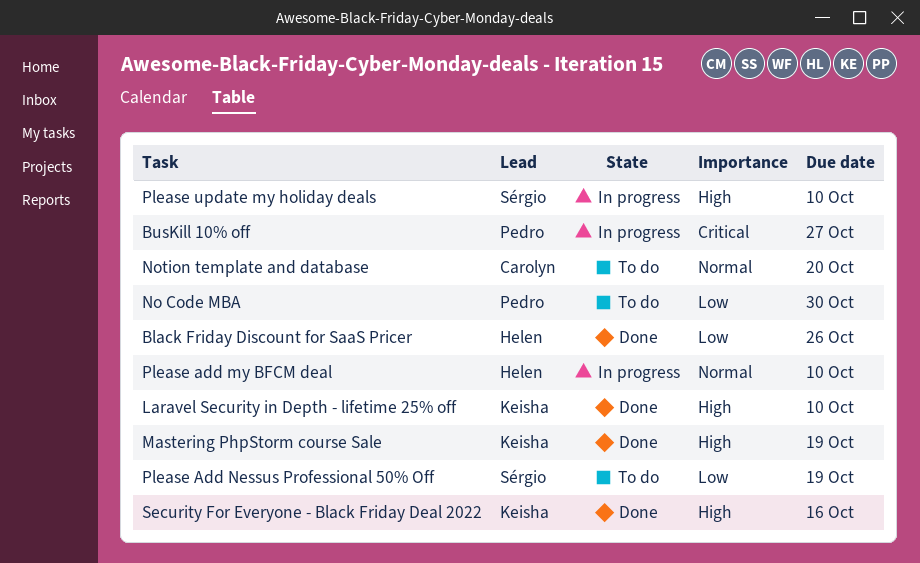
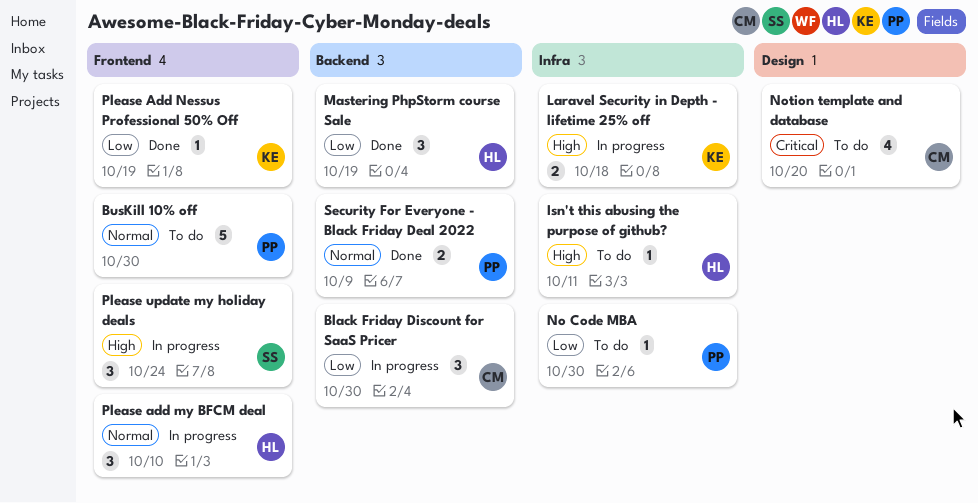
Black Friday Discount for SaaS Pricer, status: Done -> In progress
Black Friday Discount for SaaS Pricer, owner: Helen -> Carolyn
Black Friday Discount for SaaS Pricer, due: Oct 26 -> Oct 30
BusKill 10% off, status: In progress -> To do
BusKill 10% off, priority: Critical -> Normal
BusKill 10% off, due: Oct 27 -> Oct 30
Isn't this abusing the purpose of github?: none -> present
Laravel Security in Depth - lifetime 25% off, status: Done -> In progress
Laravel Security in Depth - lifetime 25% off, due: Oct 10 -> Oct 18
Mastering PhpStorm course Sale, owner: Keisha -> Helen
Mastering PhpStorm course Sale, priority: High -> Low
Notion template and database, priority: Normal -> Critical
Please Add Nessus Professional 50% Off, status: To do -> Done
Please Add Nessus Professional 50% Off, owner: Sérgio -> Keisha
Please update my holiday deals, due: Oct 10 -> Oct 24
Security For Everyone - Black Friday Deal 2022, owner: Keisha -> Pedro
Security For Everyone - Black Friday Deal 2022, priority: High -> Normal
Security For Everyone - Black Friday Deal 2022, due: Oct 16 -> Oct 9

